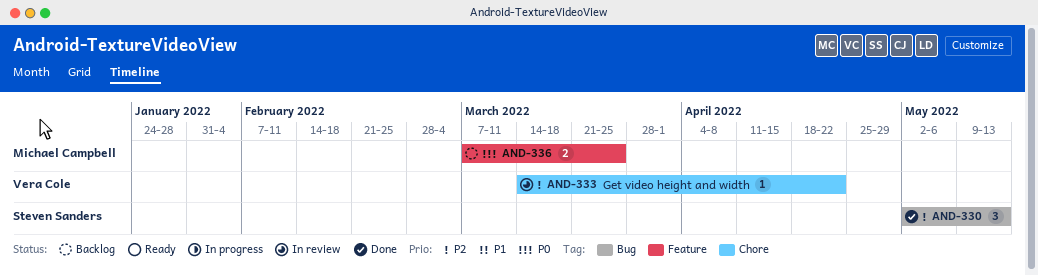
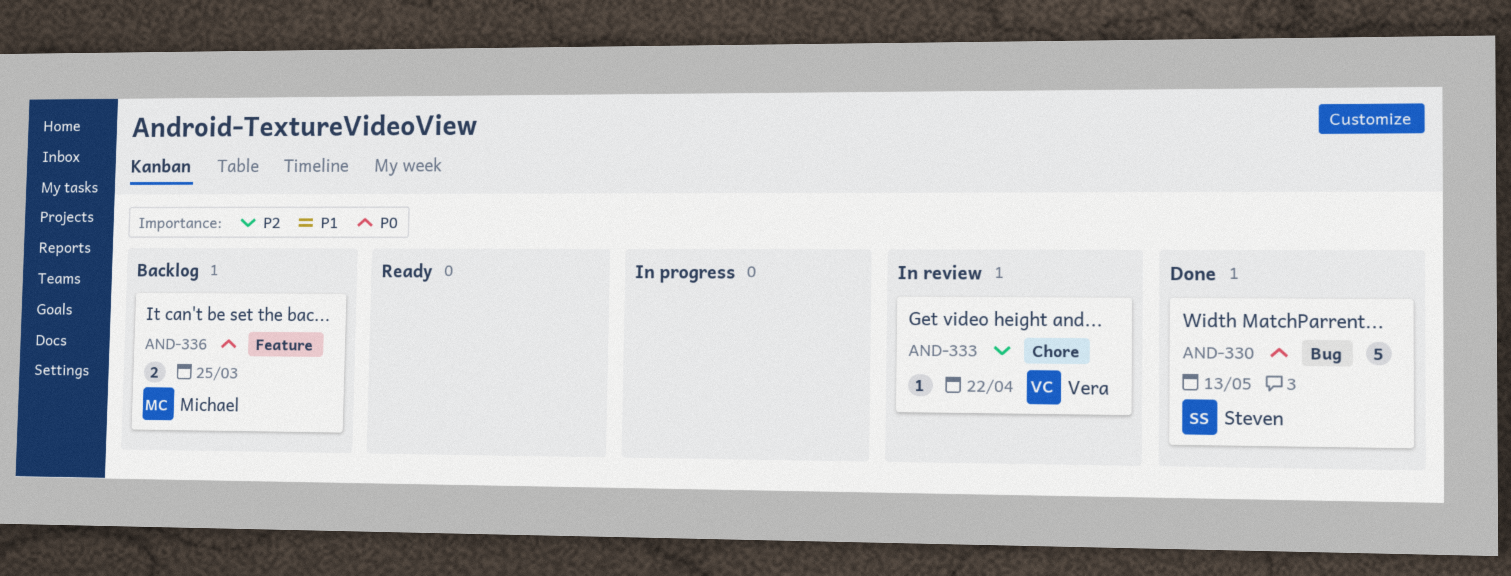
AND-330, priority: P2 -> P0
AND-330, estimate: 3 -> 5

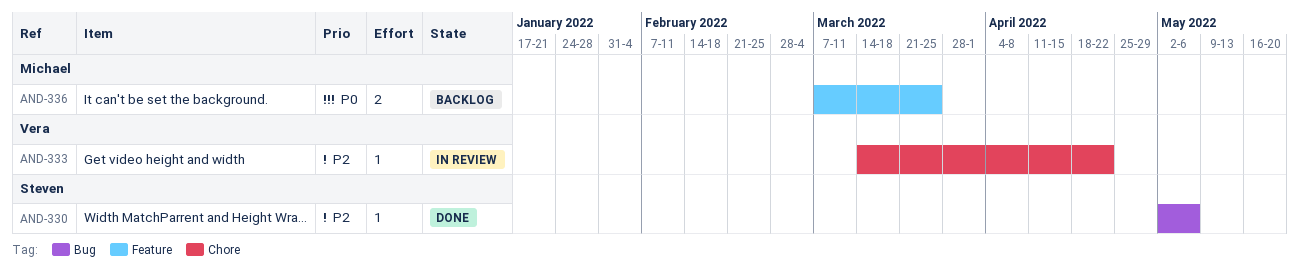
AND-330, priority: P0 -> P2
AND-330, estimate: 5 -> 1
AND-330, due: May 13 -> May 6

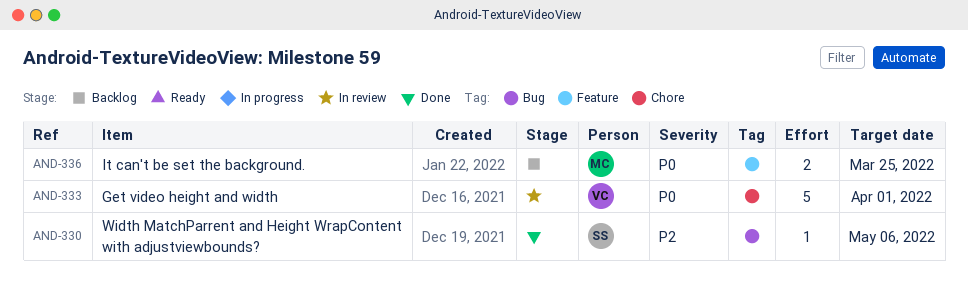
AND-333, priority: P2 -> P0
AND-333, estimate: 1 -> 5
AND-333, due: Apr 22 -> Apr 1

